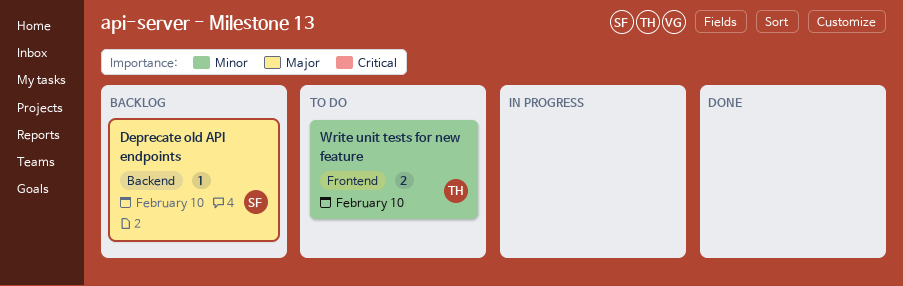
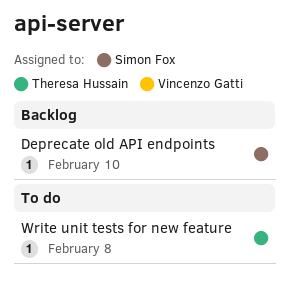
Write unit tests for new feature, estimate: 2 -> 1
Write unit tests for new feature, due: Feb 10 -> Feb 8

